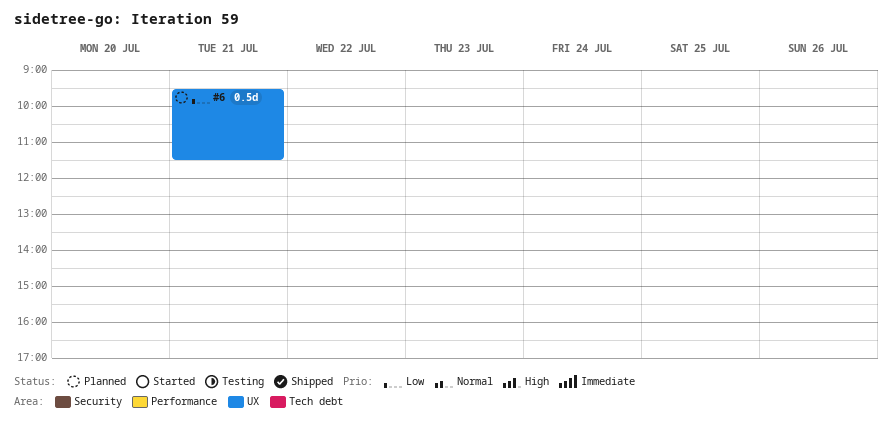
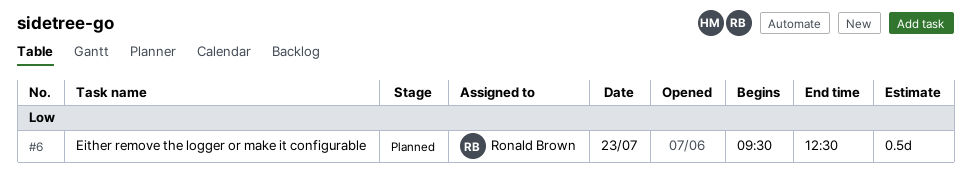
#6, day: Jul 21 -> Jul 23
#6, ends: 11:30 -> 12:30

